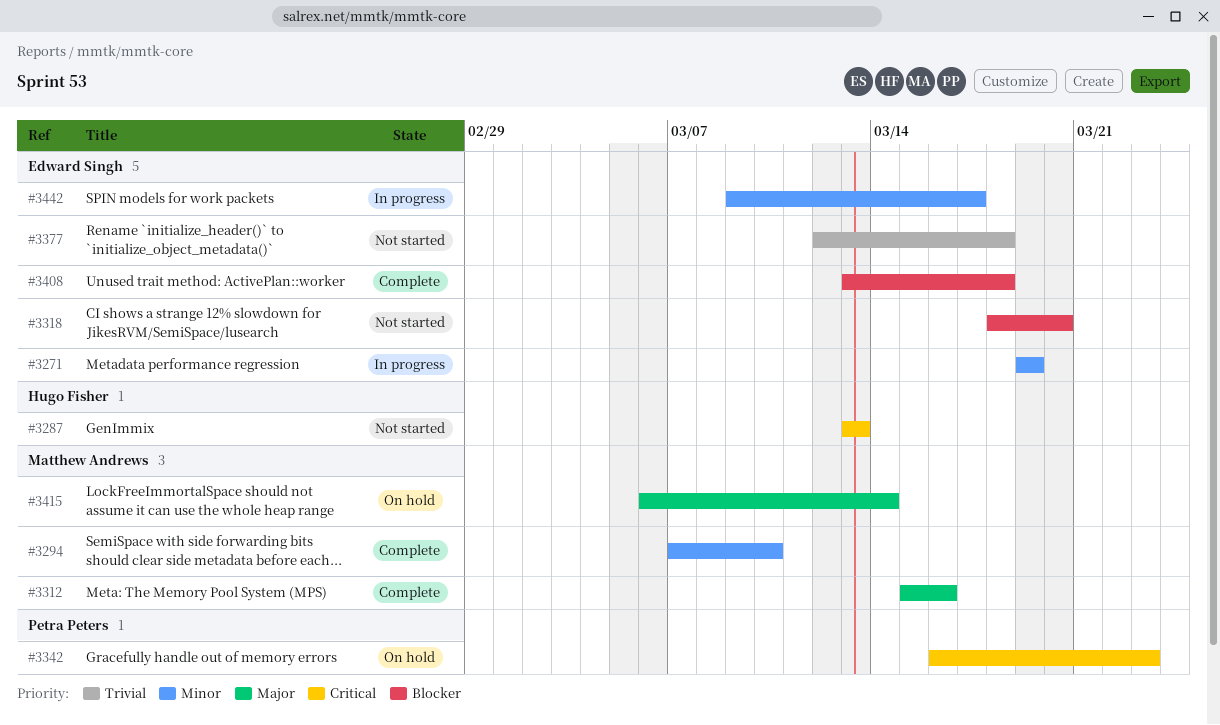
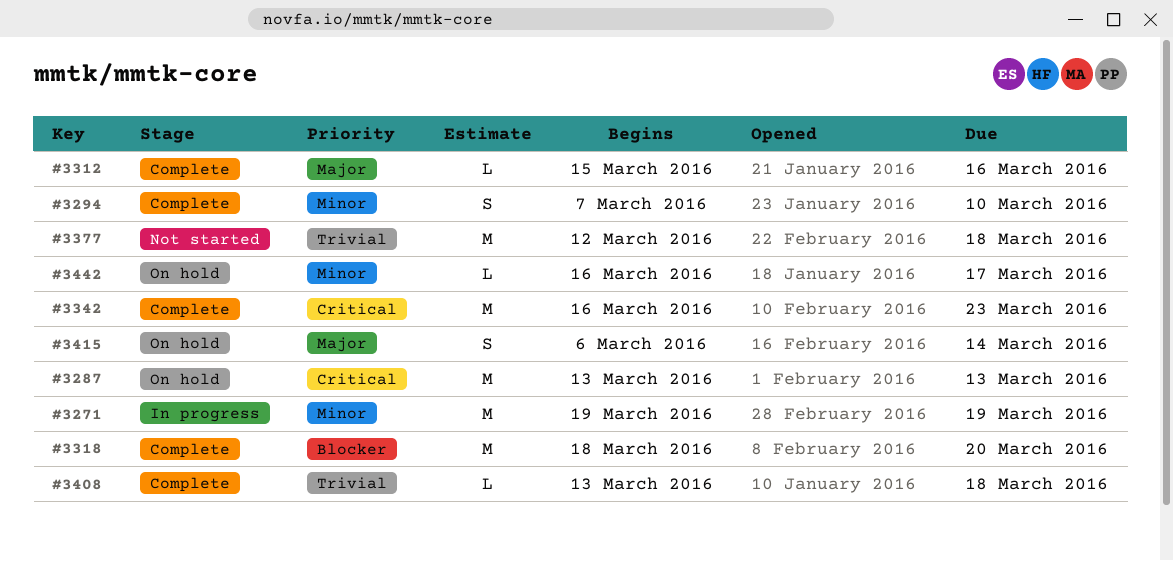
#3287, status: Not started -> On hold
#3318, status: Not started -> Complete
#3342, status: On hold -> Complete
#3408, priority: Blocker -> Trivial
#3442, status: In progress -> On hold
#3442, start: Mar 9 -> Mar 16

